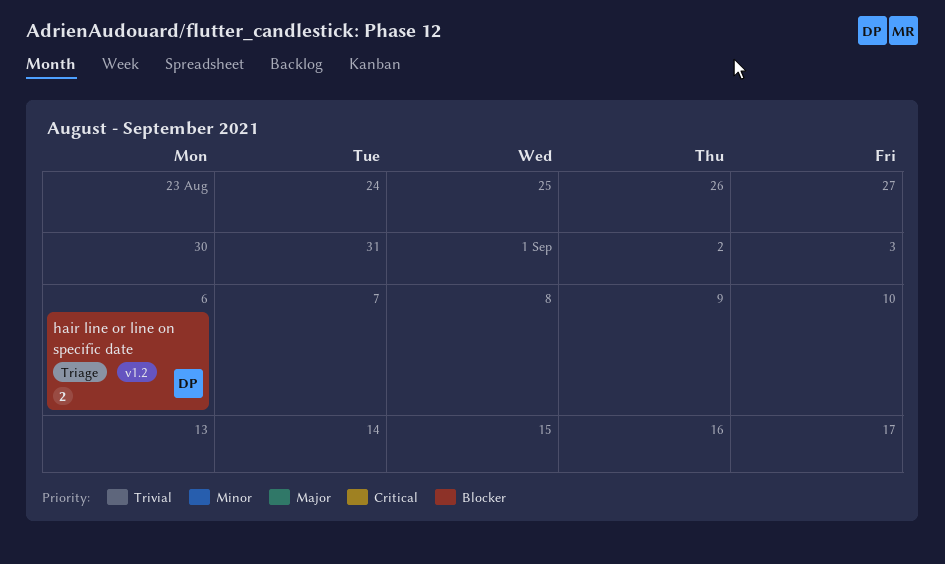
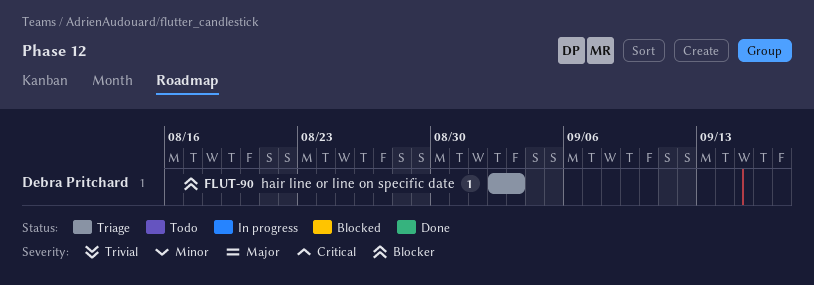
hair line or line on specific date, estimate: 2 -> 1
hair line or line on specific date, due: Sep 6 -> Sep 3

